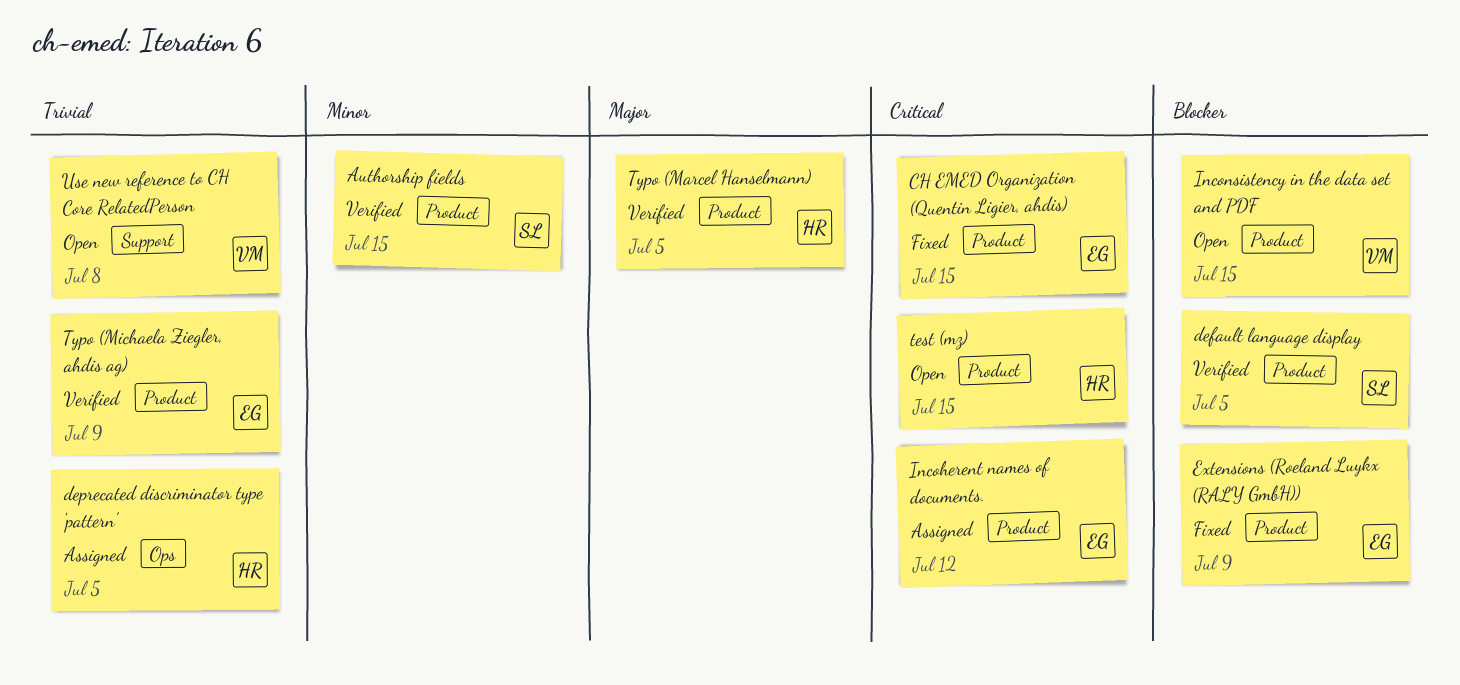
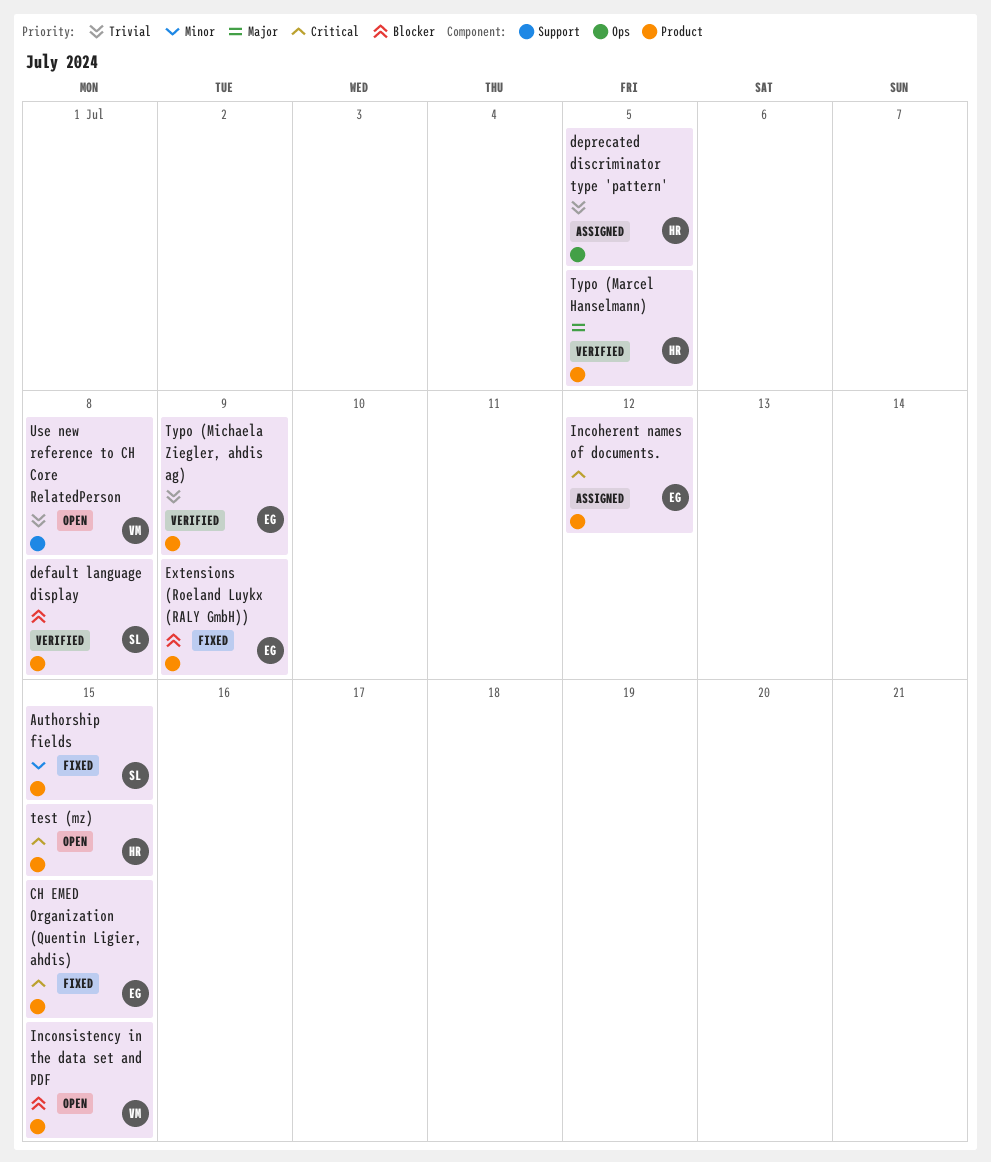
Authorship fields, status: Verified -> Fixed
default language display, due: Jul 5 -> Jul 8

